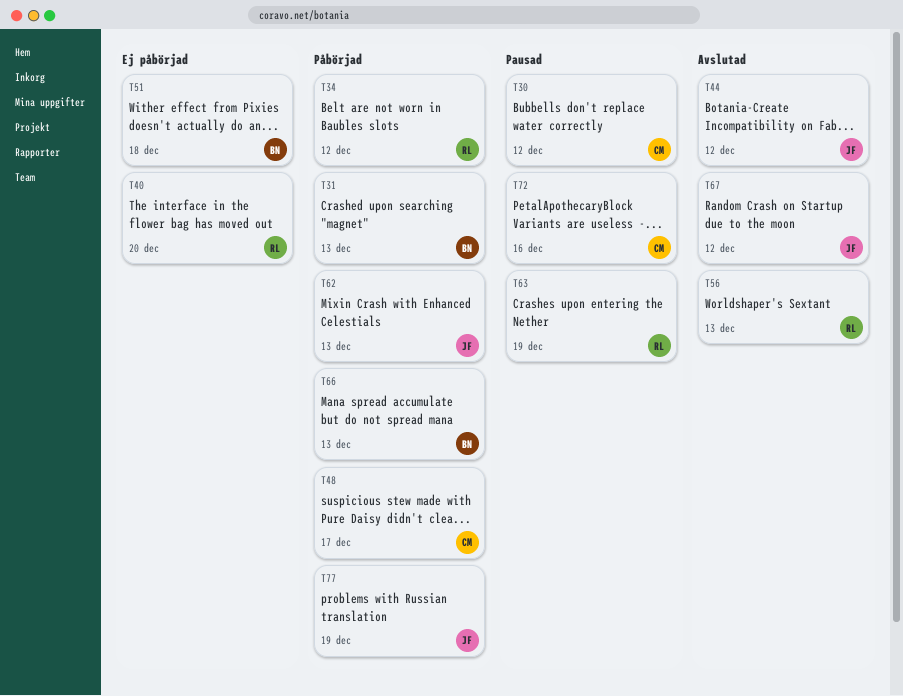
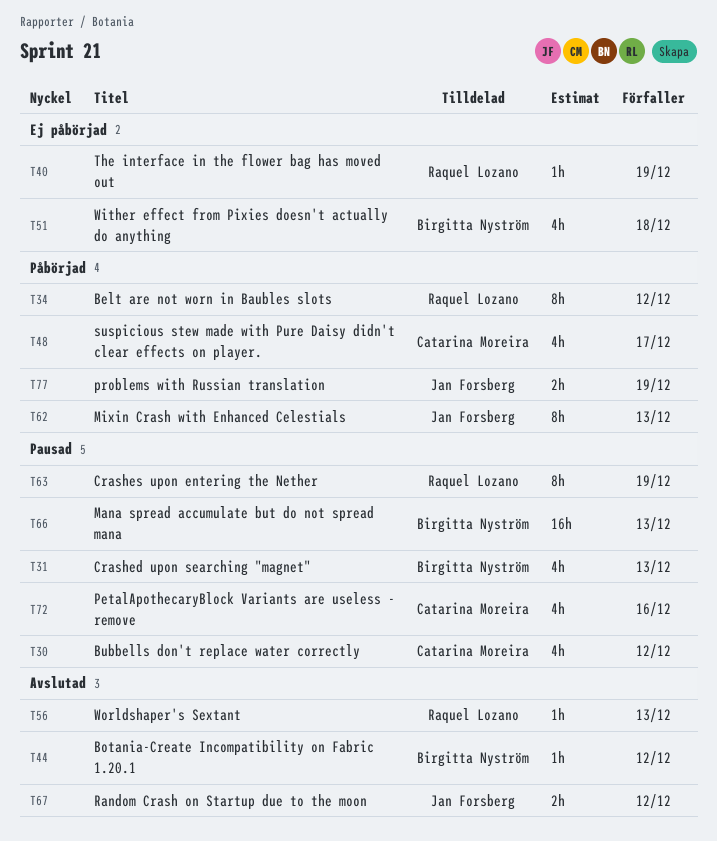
T31, status: Påbörjad -> Pausad
T40, due: Dec 20 -> Dec 19
T44, owner: Jan Forsberg -> Birgitta Nyström
T66, status: Påbörjad -> Pausad

